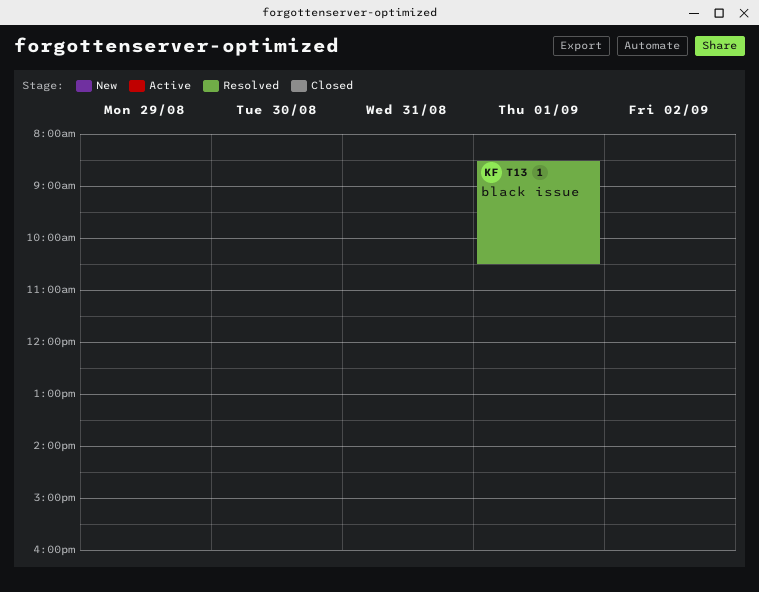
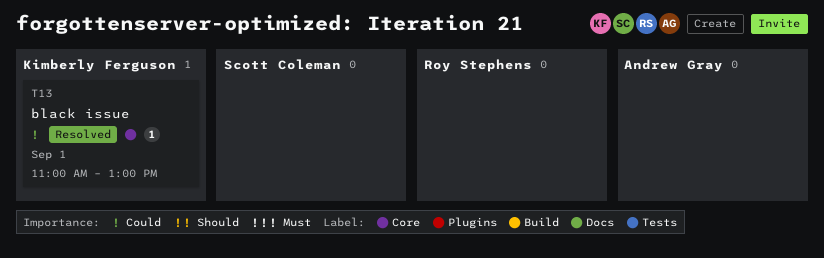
T13, begins: 08:30 -> 11:00
T13, ends: 10:30 -> 13:00

